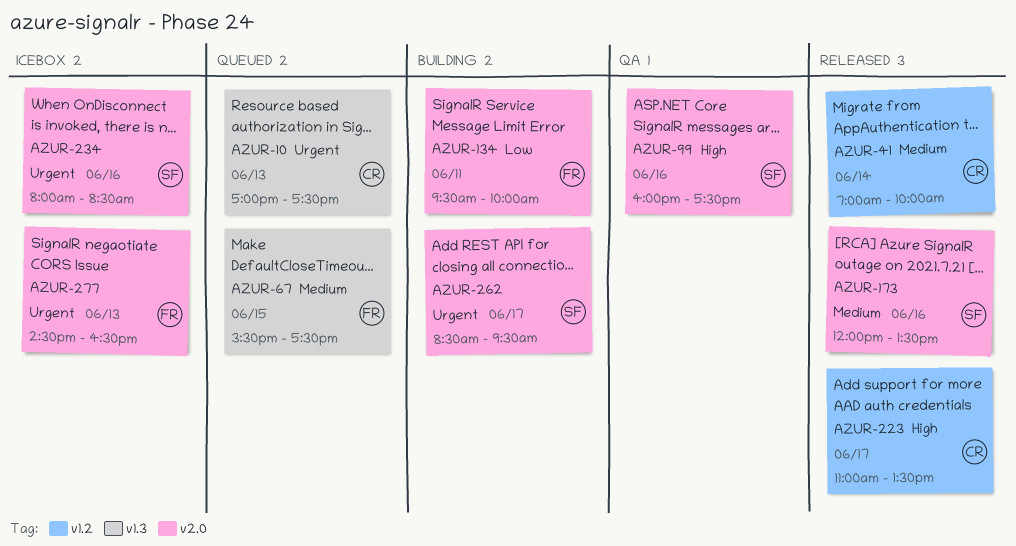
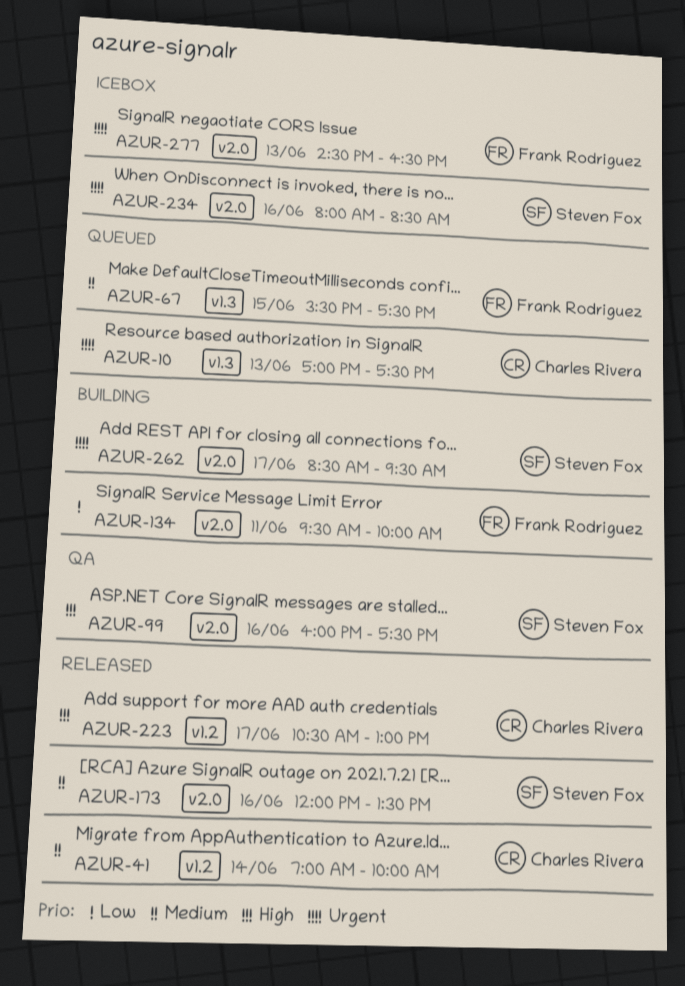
AZUR-223, begins: 11:00 -> 10:30
AZUR-223, ends: 13:30 -> 13:00

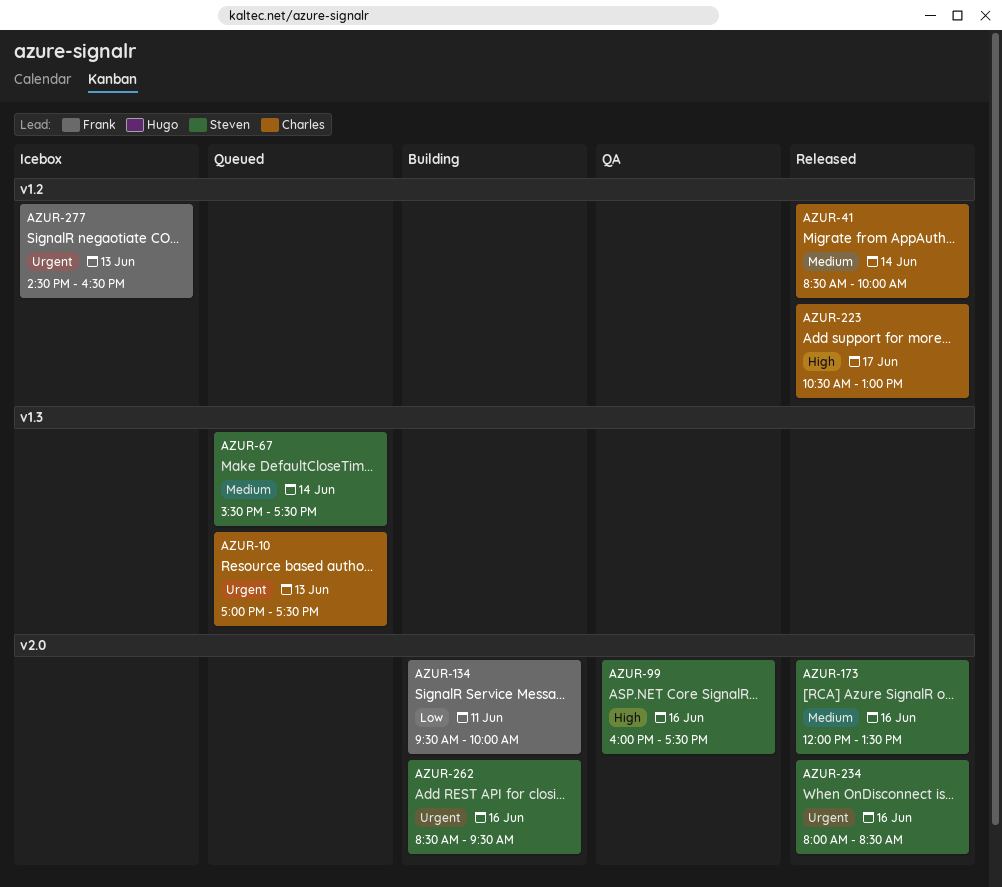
AZUR-41, begins: 07:00 -> 08:30
AZUR-67, owner: Frank Rodriguez -> Steven Fox
AZUR-67, day: Jun 15 -> Jun 14
AZUR-234, status: Icebox -> Released
AZUR-262, day: Jun 17 -> Jun 16
AZUR-277, label: v2.0 -> v1.2

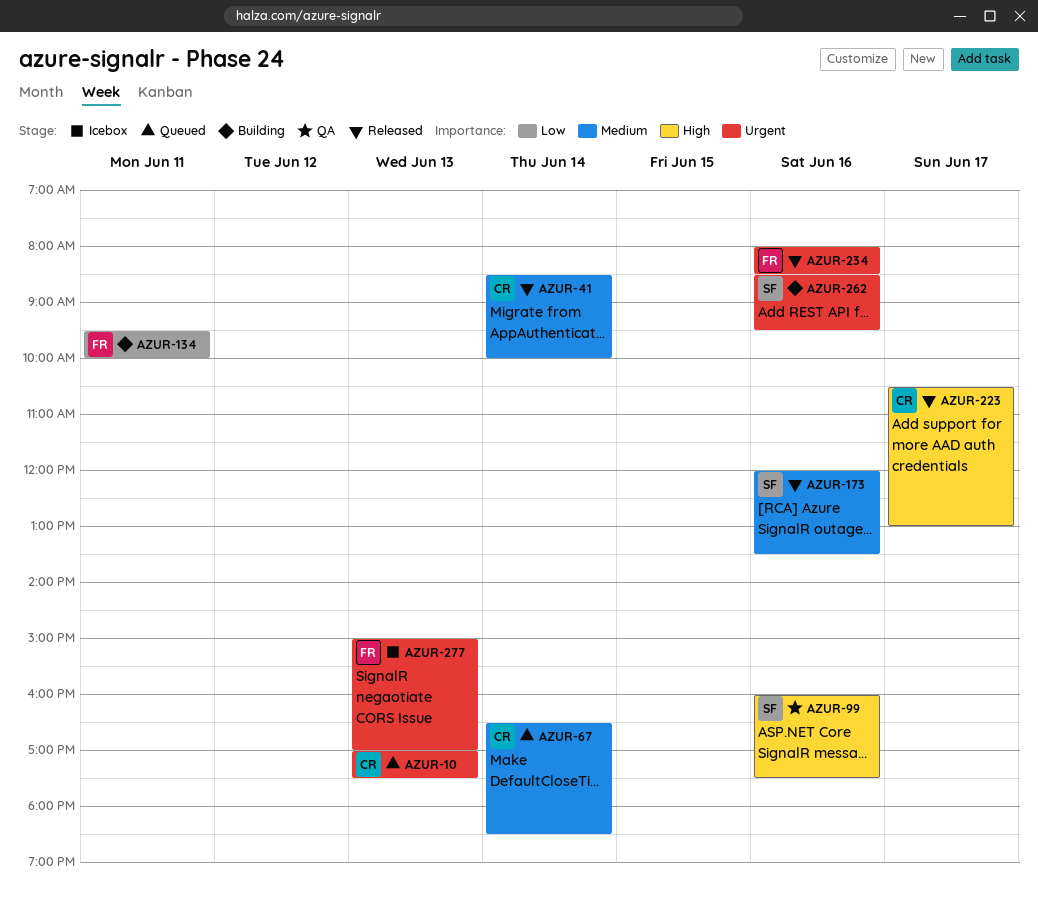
AZUR-67, owner: Steven -> Charles
AZUR-67, begins: 15:30 -> 16:30
AZUR-67, ends: 17:30 -> 18:30
AZUR-234, owner: Steven -> Frank
AZUR-277, begins: 14:30 -> 15:00
AZUR-277, ends: 16:30 -> 17:00

